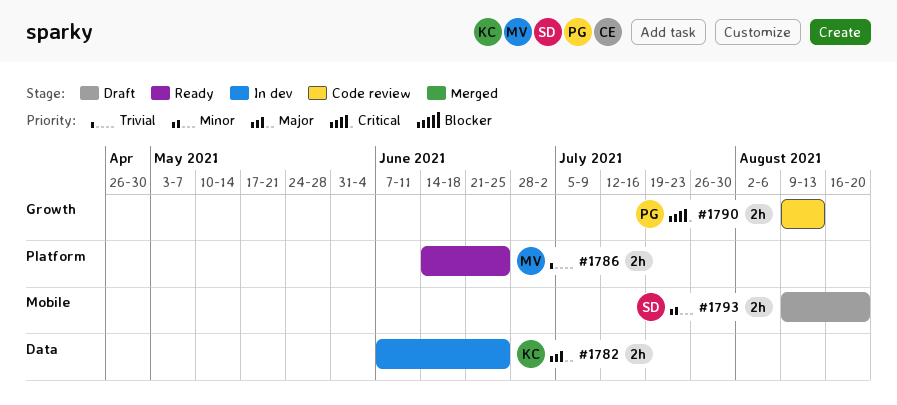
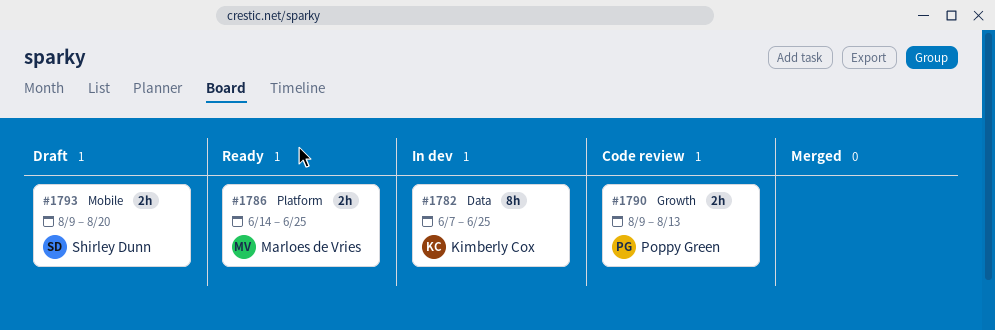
#1782, estimate: 2h -> 8h

